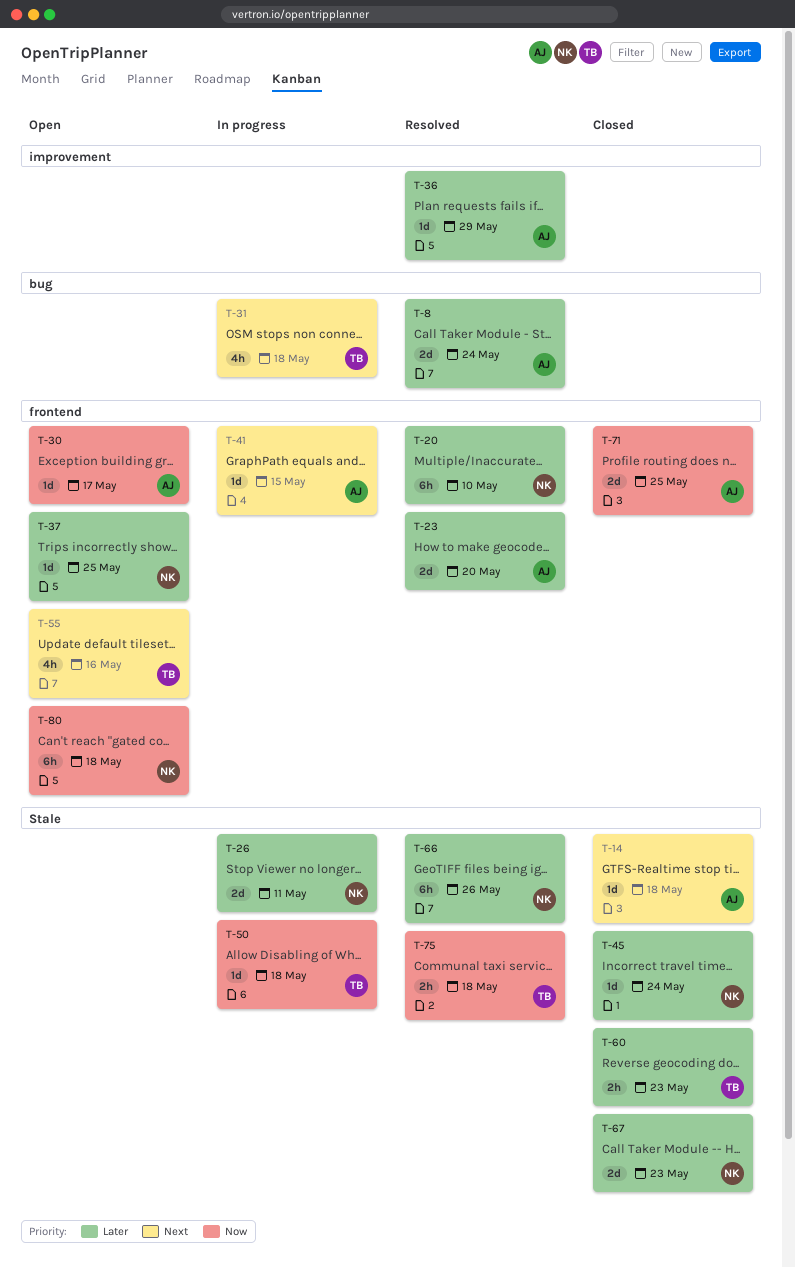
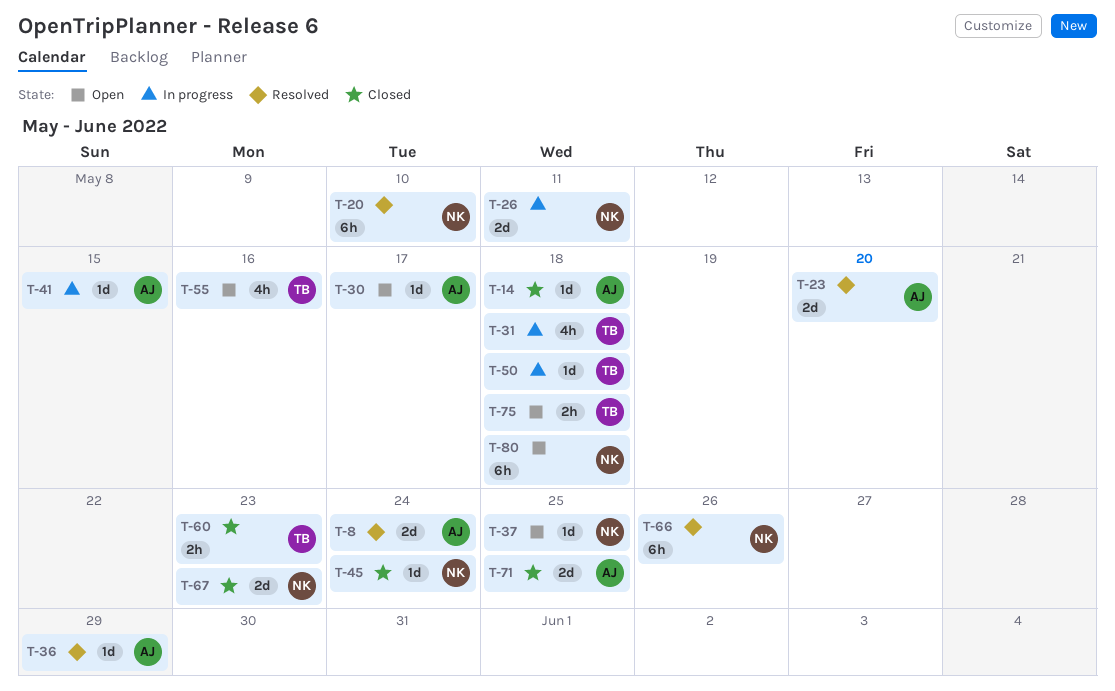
T-75, status: Resolved -> Open

